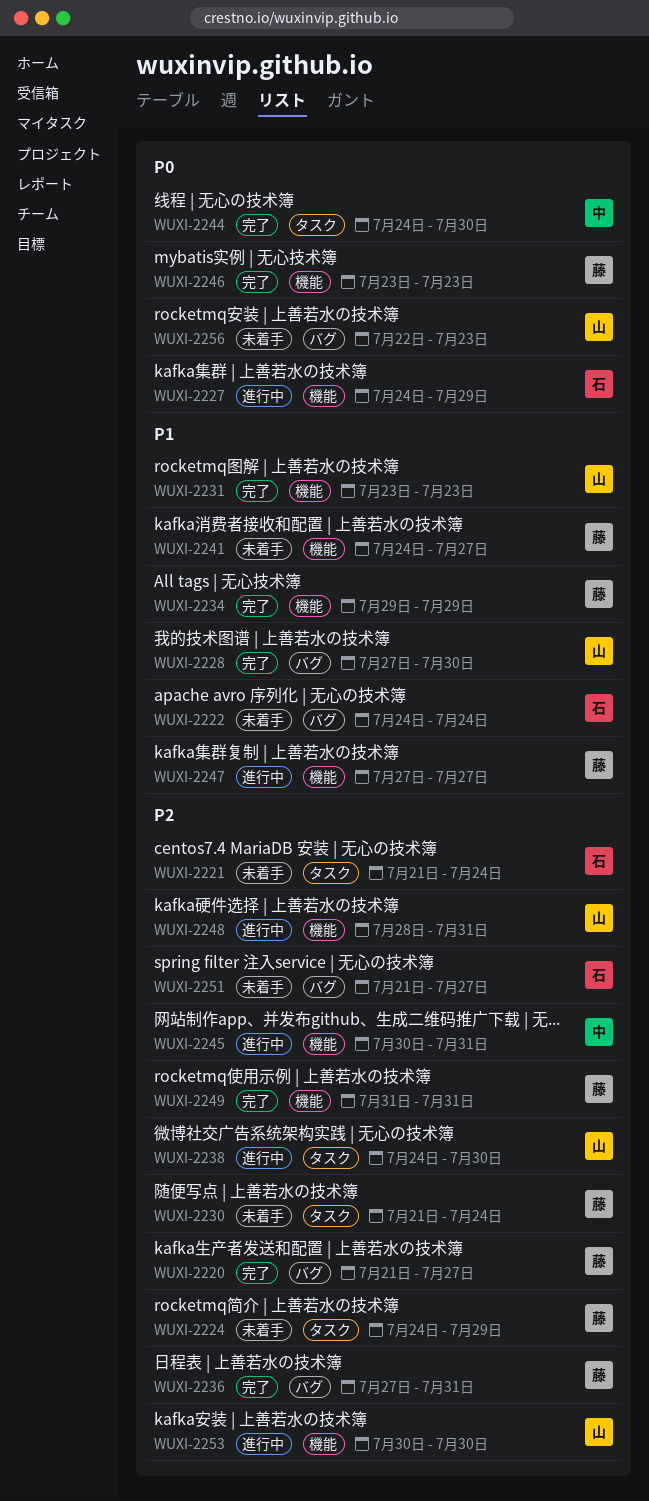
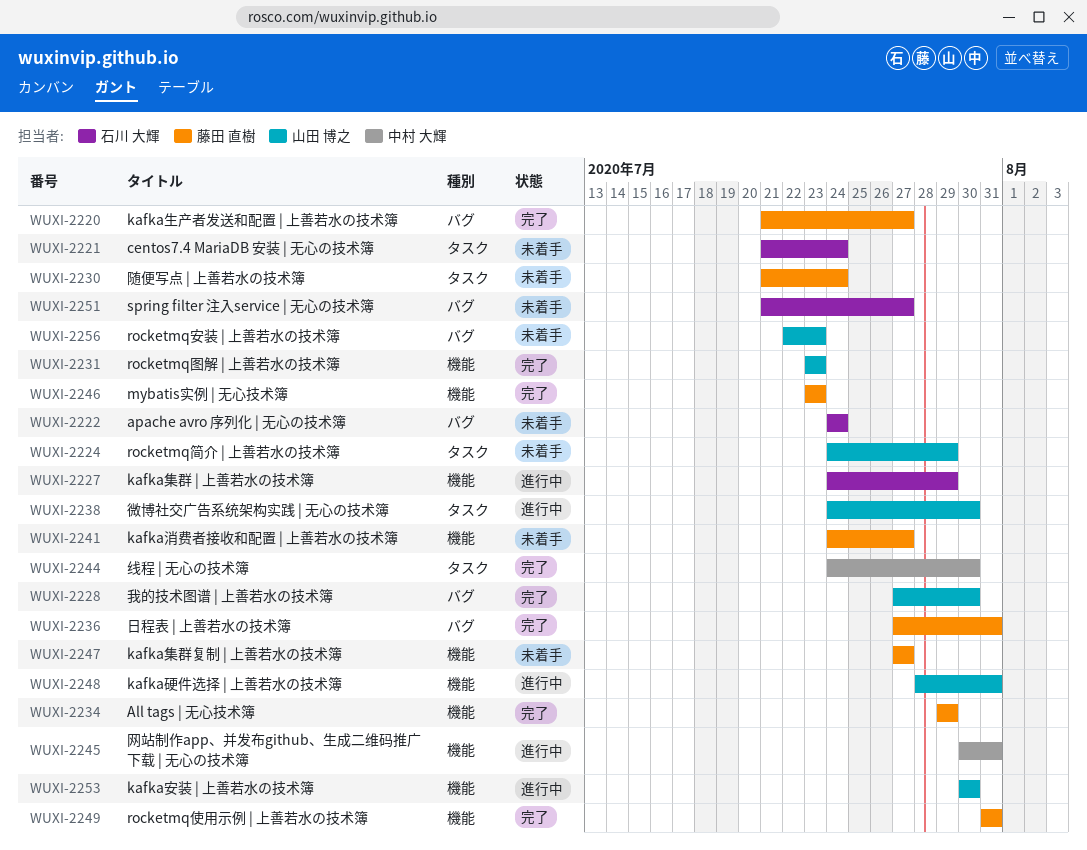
WUXI-2224, owner: 藤田 直樹 -> 山田 博之
WUXI-2247, status: 進行中 -> 未着手

